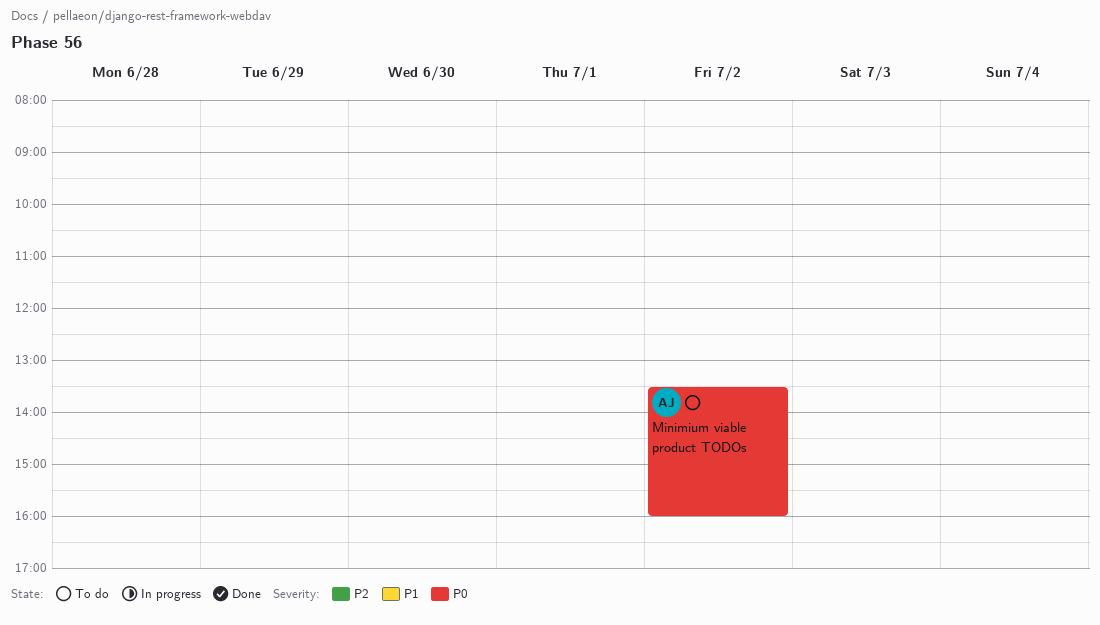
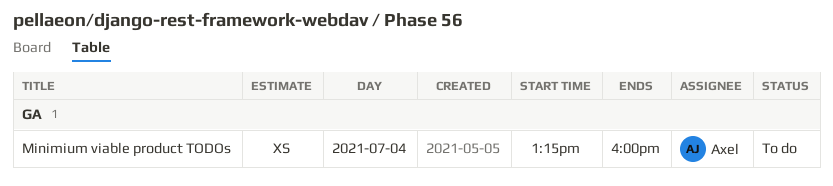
Minimium viable product TODOs, day: Jul 2 -> Jul 4
Minimium viable product TODOs, begins: 13:30 -> 13:15

